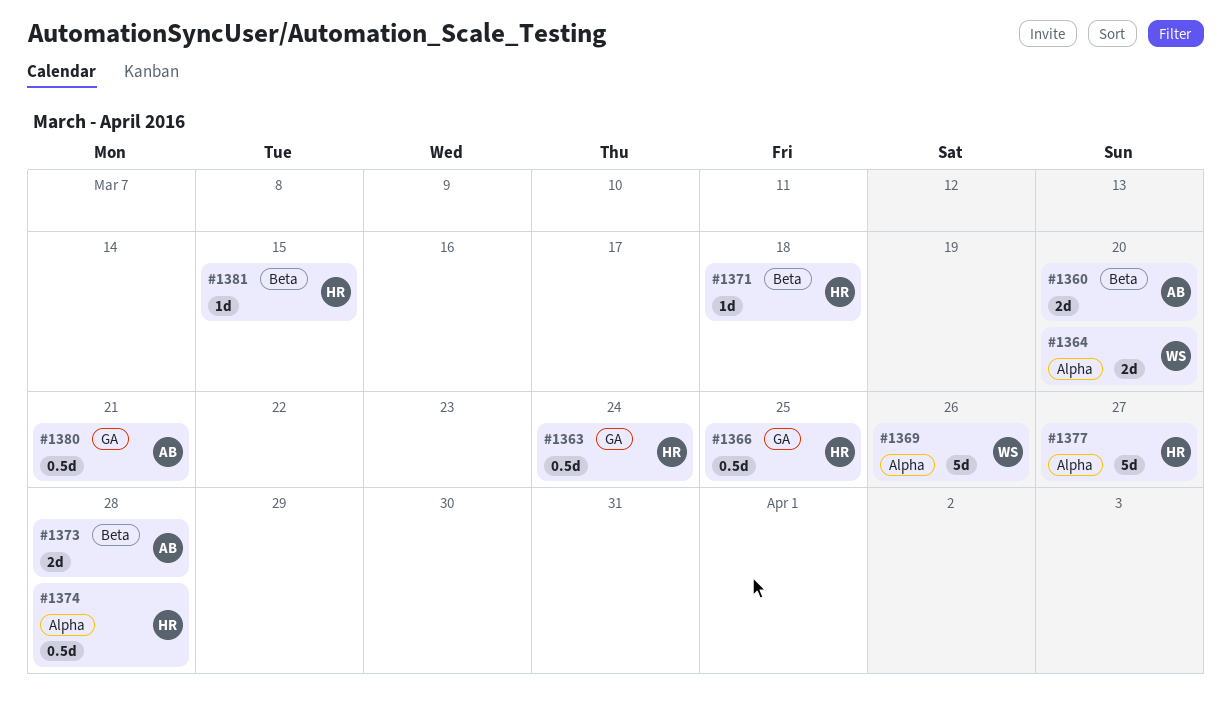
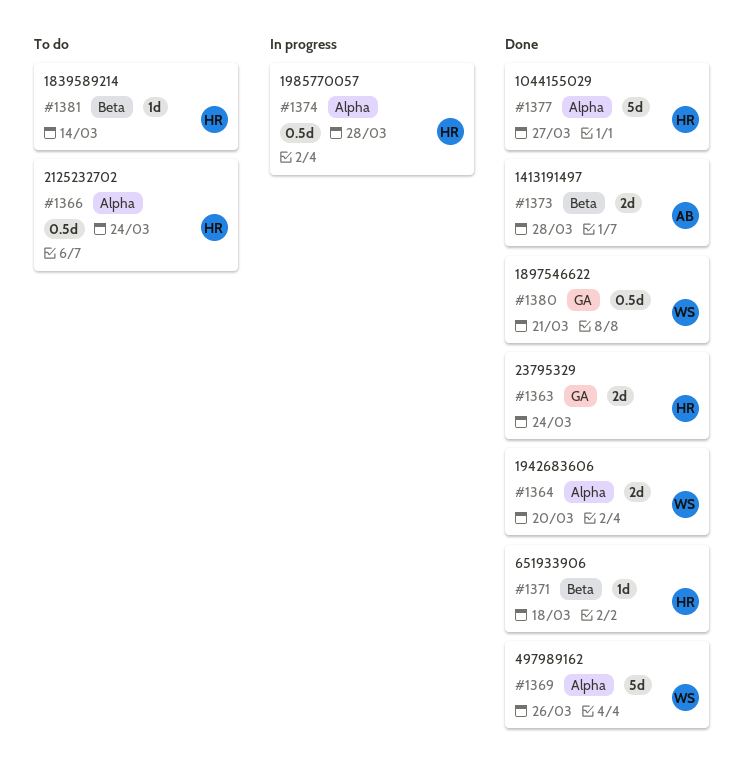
#1360: present -> none
#1363, estimate: 0.5d -> 2d
#1366, label: GA -> Alpha
#1366, due: Mar 25 -> Mar 24
#1380, owner: AB -> WS
#1381, due: Mar 15 -> Mar 14

